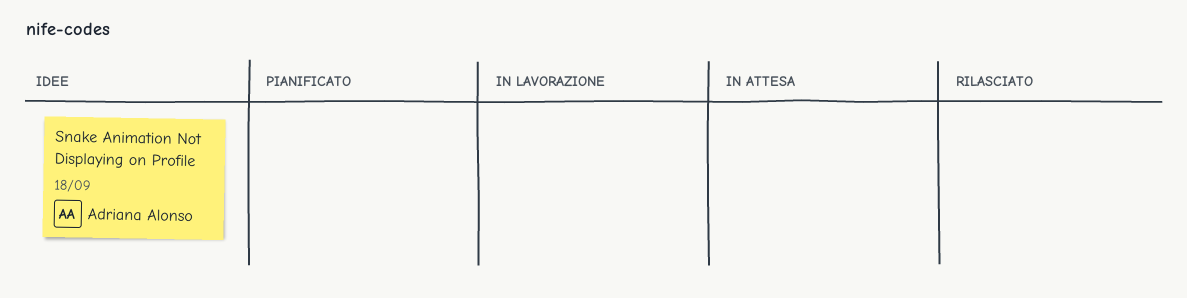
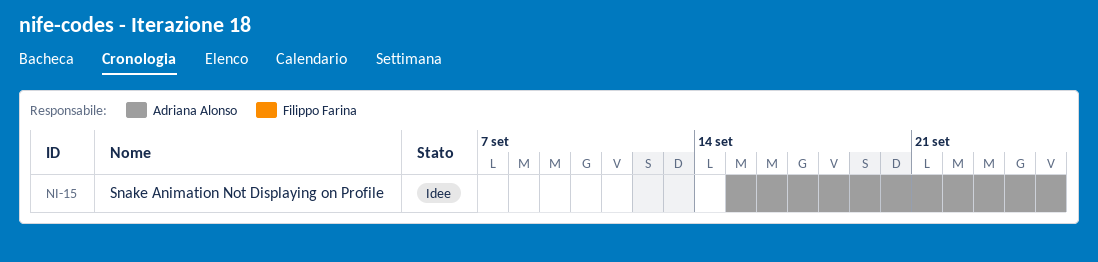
Snake Animation Not Displaying on Profile, due: Sep 18 -> Sep 25

